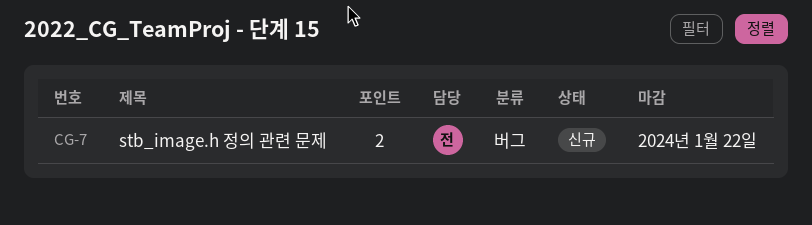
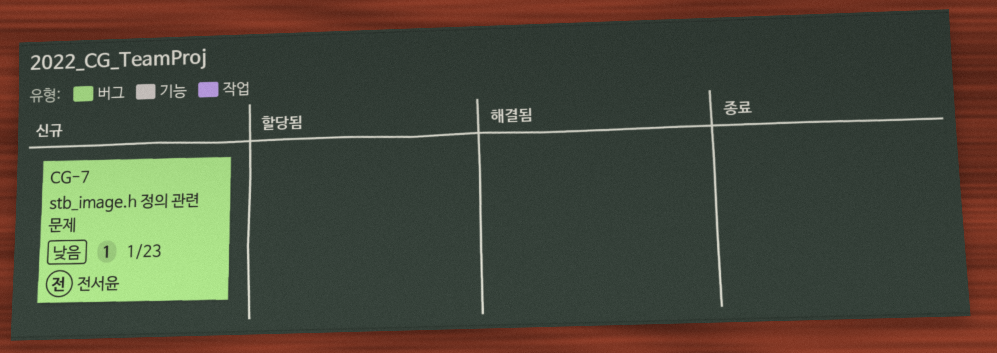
CG-7, estimate: 2 -> 1
CG-7, due: Jan 22 -> Jan 23

